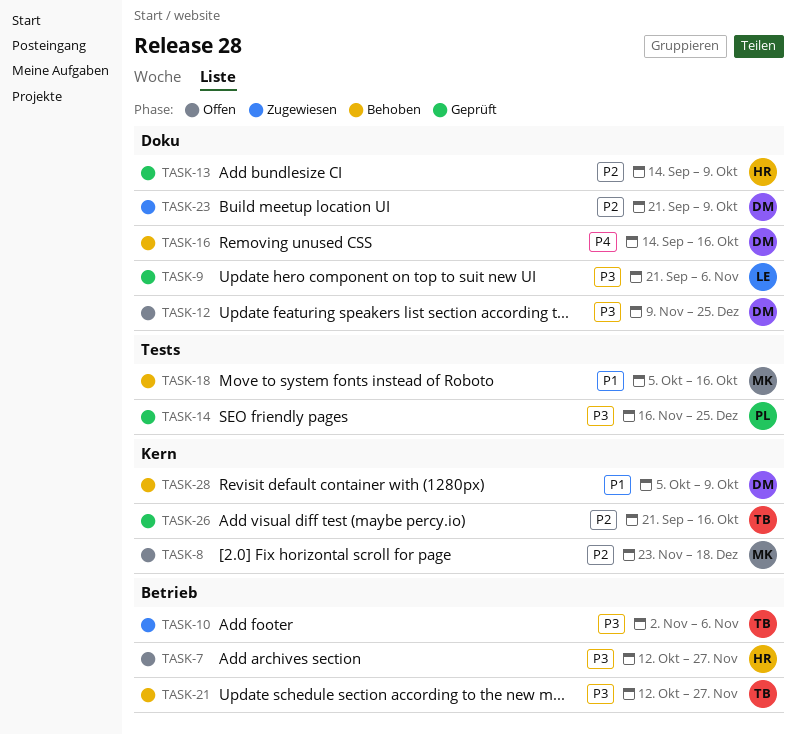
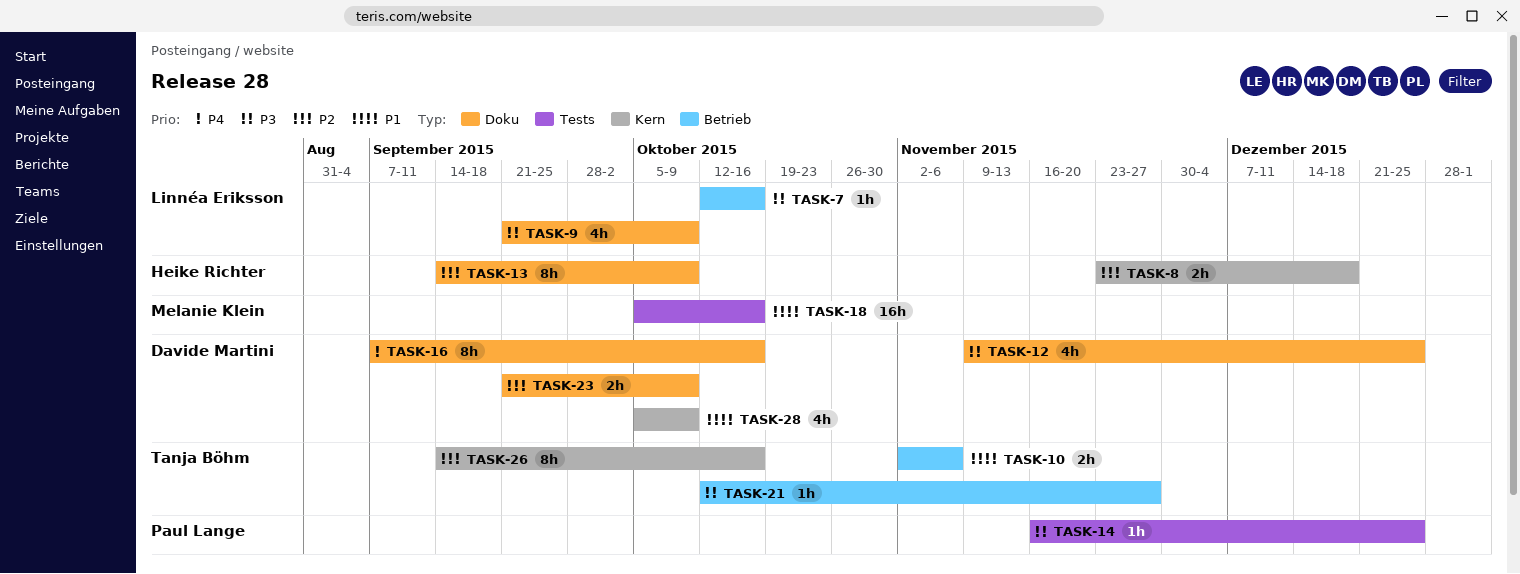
TASK-7, owner: Heike Richter -> Linnéa Eriksson
TASK-7, due: Nov 27 -> Oct 16
TASK-8, owner: Melanie Klein -> Heike Richter
TASK-9, due: Nov 6 -> Oct 9
TASK-10, priority: P3 -> P1
TASK-16, start: Sep 14 -> Sep 7
TASK-26, start: Sep 21 -> Sep 14

